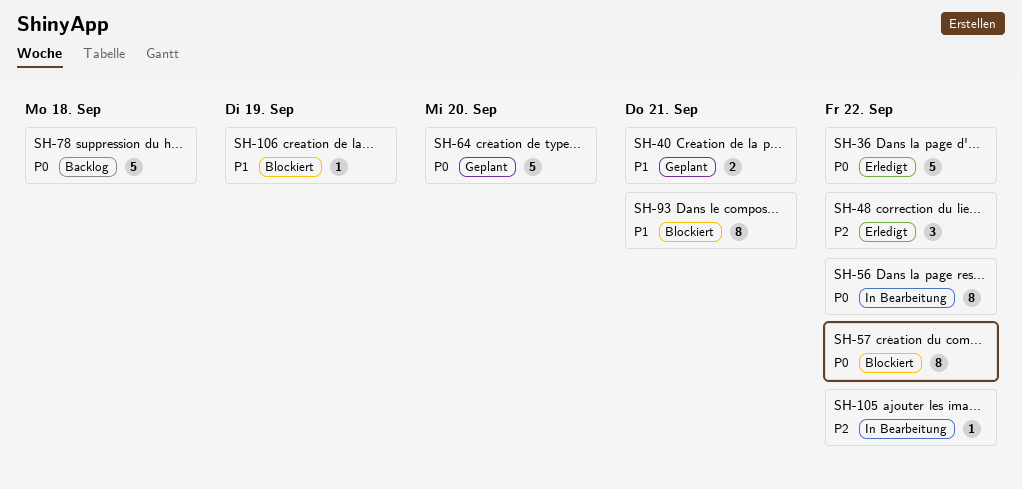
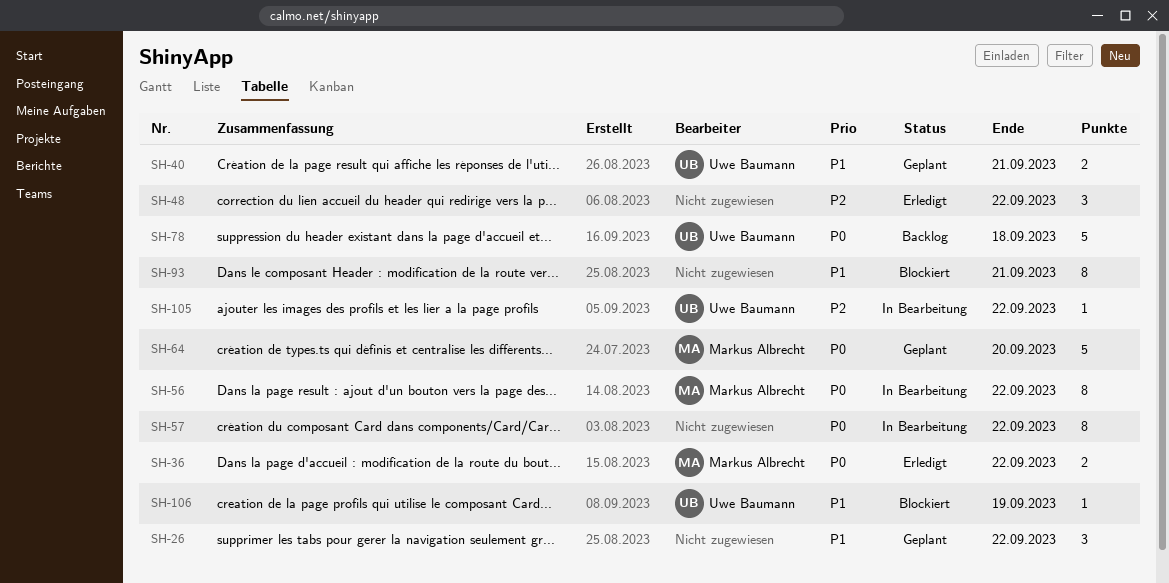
SH-26: none -> present
SH-36, estimate: 5 -> 2
SH-57, status: Blockiert -> In Bearbeitung

